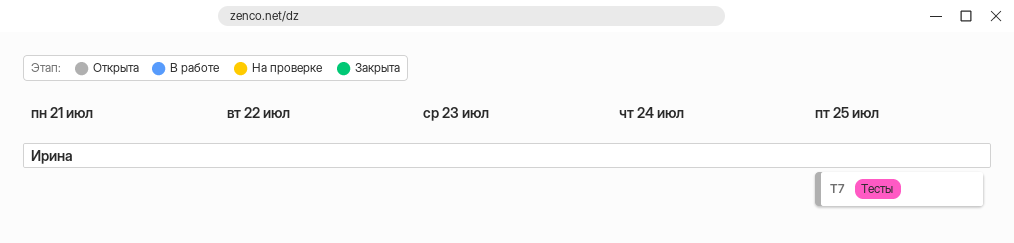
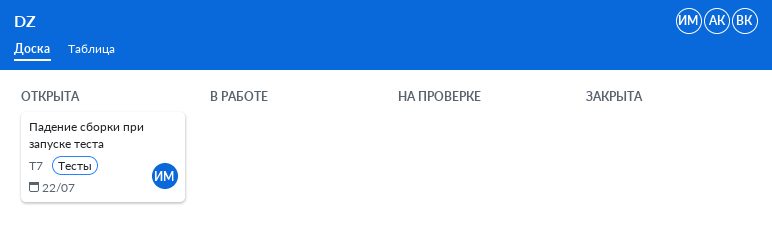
T7, due: Jul 25 -> Jul 22

